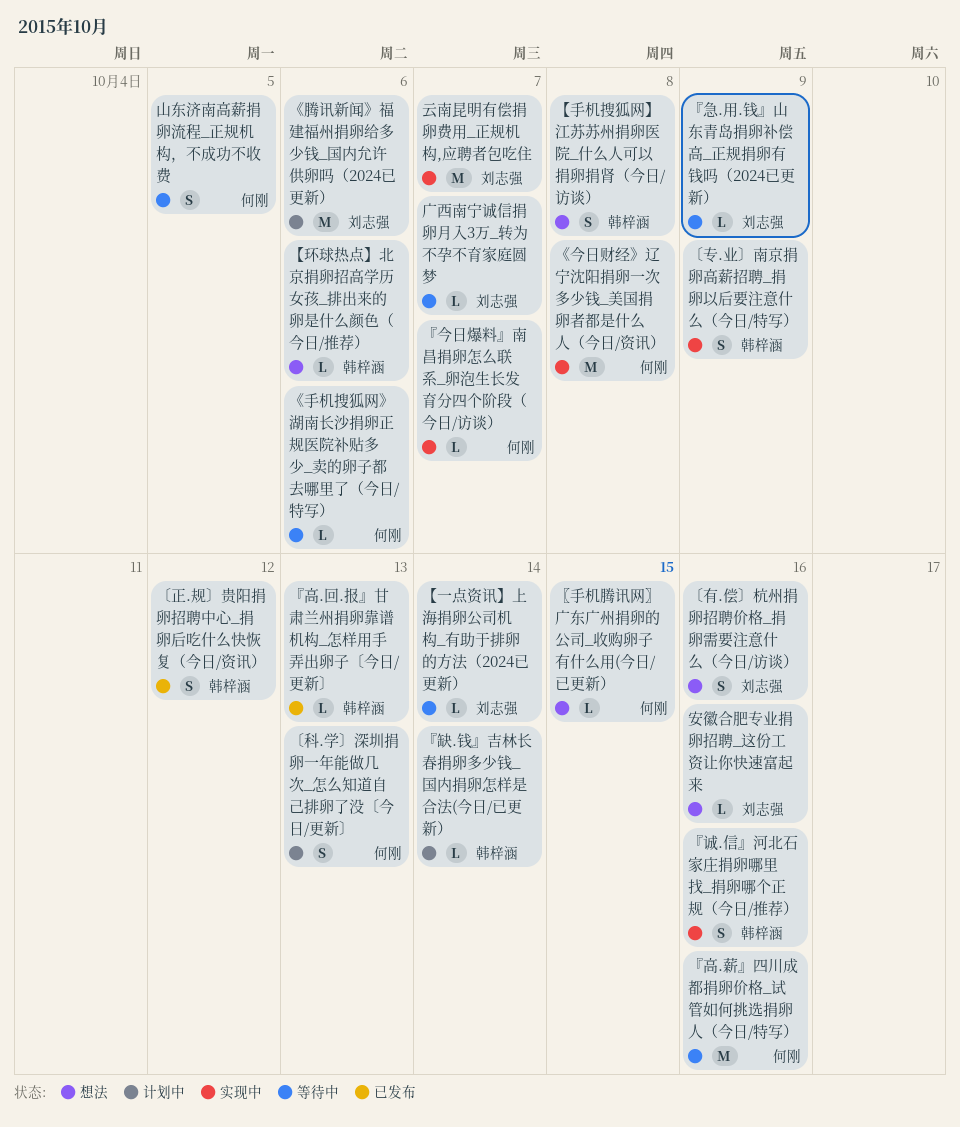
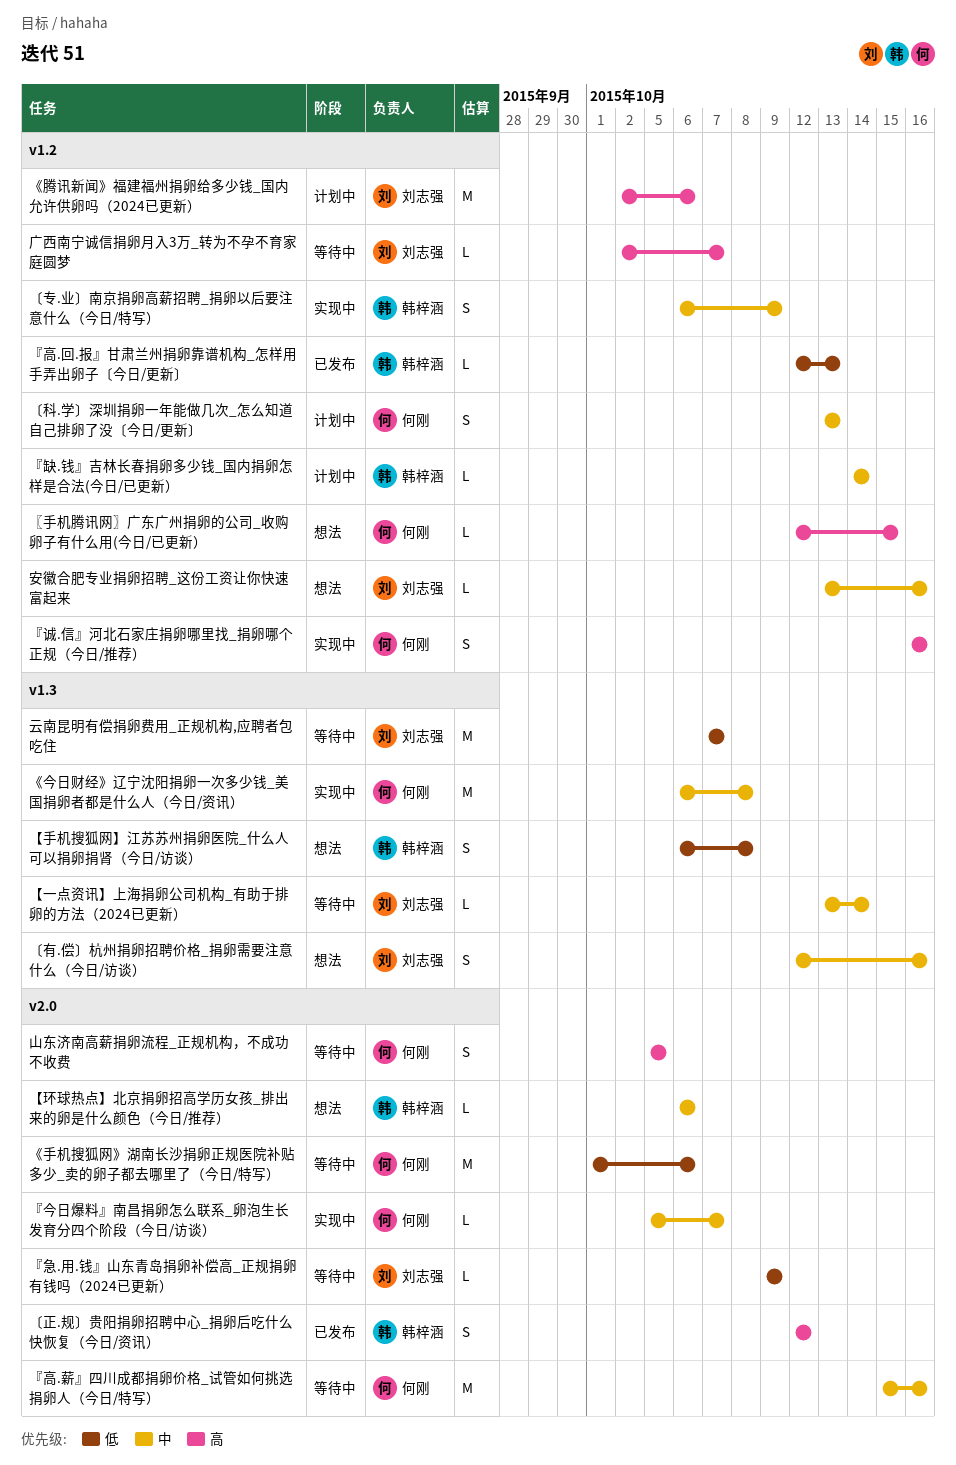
《手机搜狐网》湖南长沙捐卵正规医院补贴多少_卖的卵子都去哪里了（今日/特写）, estimate: L -> M
『诚.信』河北石家庄捐卵哪里找_捐卵哪个正规（今日/推荐）, owner: 韩梓涵 -> 何刚
云南昆明有偿捐卵费用_正规机构,应聘者包吃住, status: 实现中 -> 等待中

